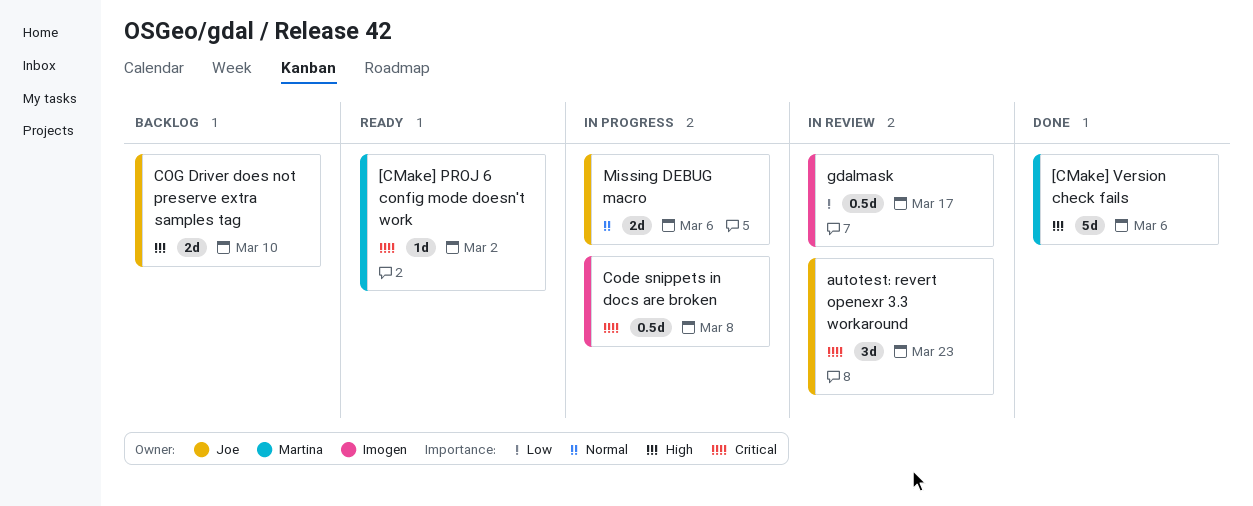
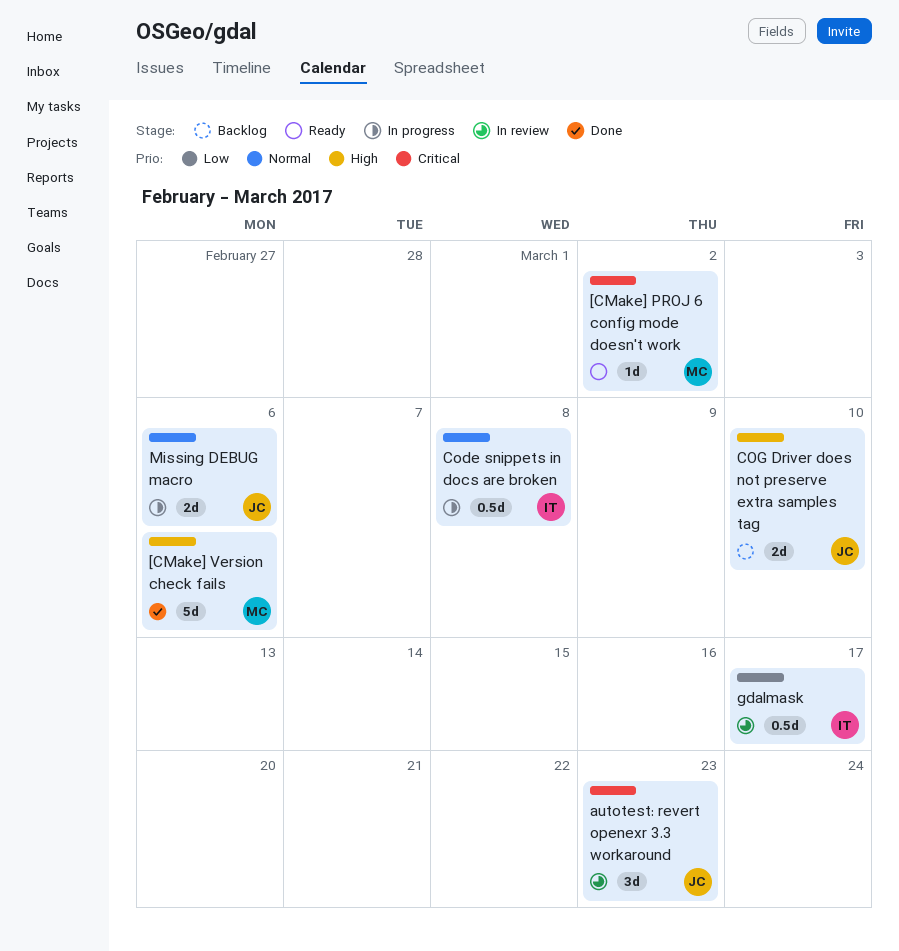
Code snippets in docs are broken, priority: Critical -> Normal

